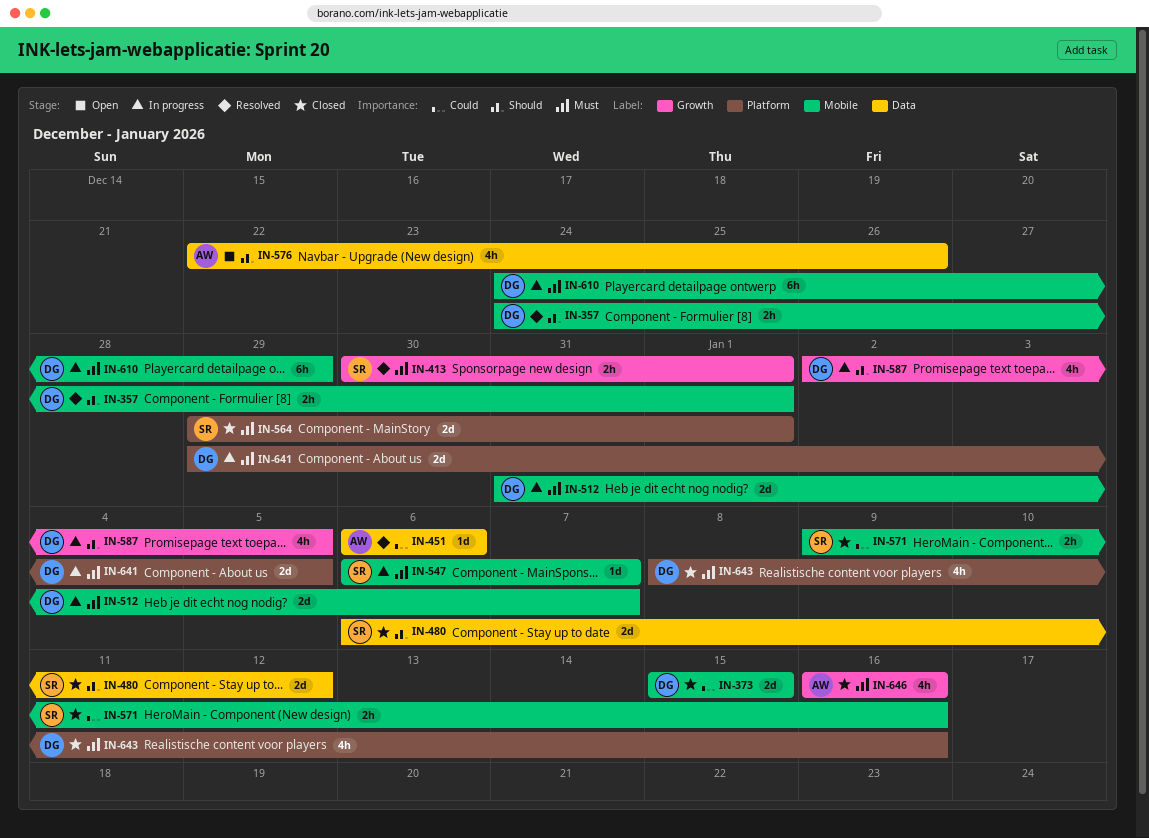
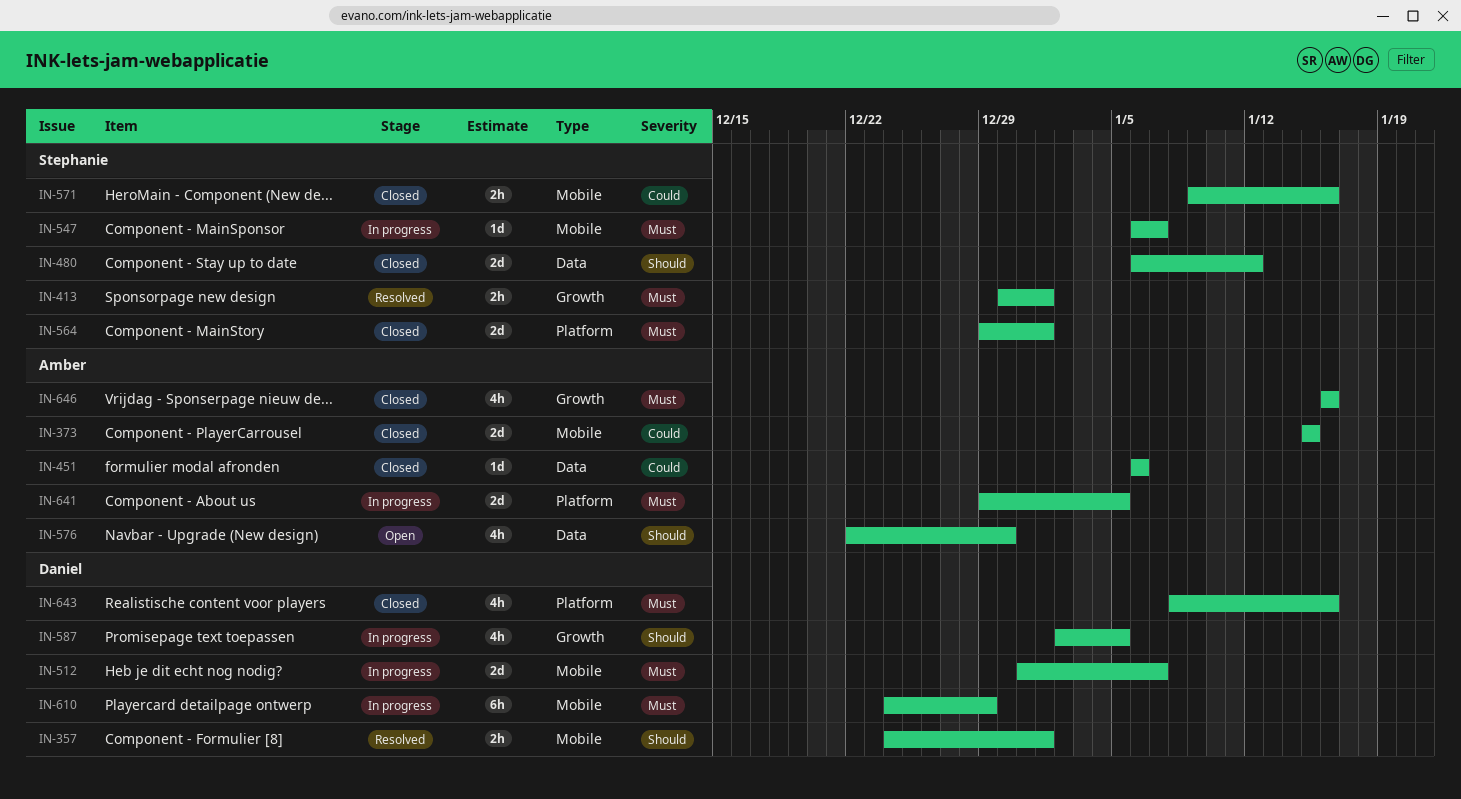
IN-373, owner: Daniel -> Amber
IN-451, status: Resolved -> Closed
IN-576, due: Dec 26 -> Dec 30
IN-641, owner: Daniel -> Amber

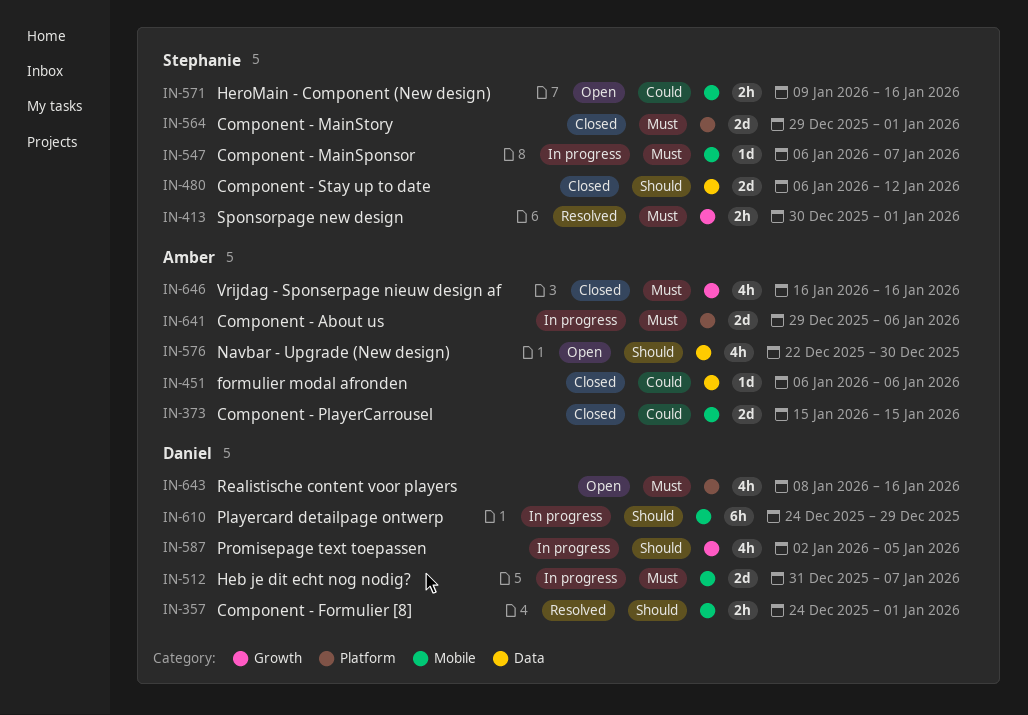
IN-571, status: Closed -> Open
IN-610, priority: Must -> Should
IN-641, due: Jan 5 -> Jan 6
IN-643, status: Closed -> Open

